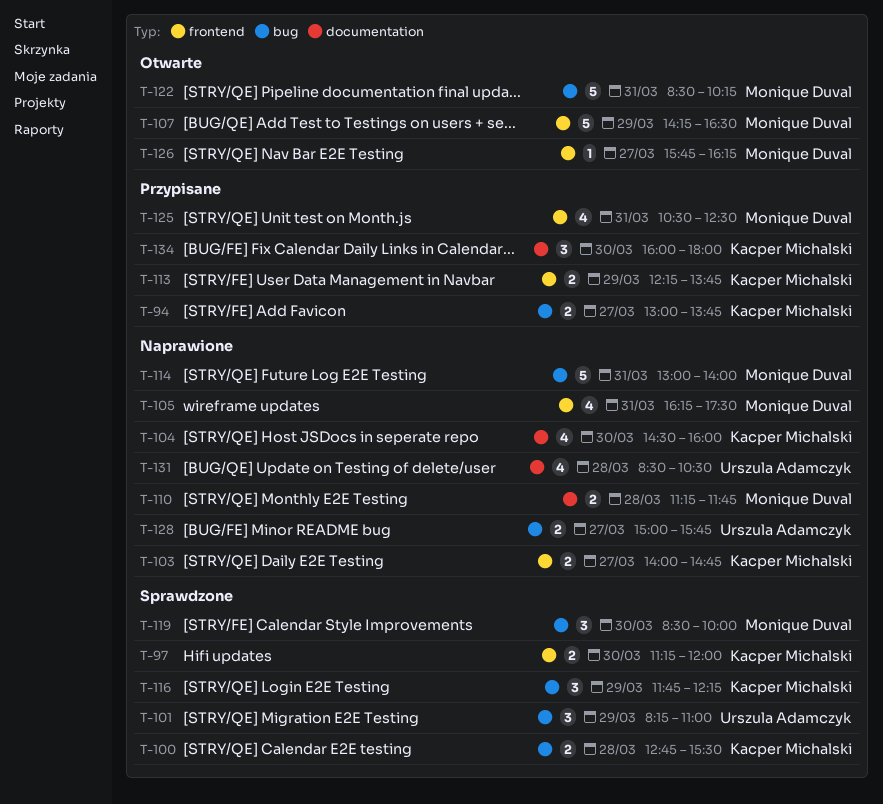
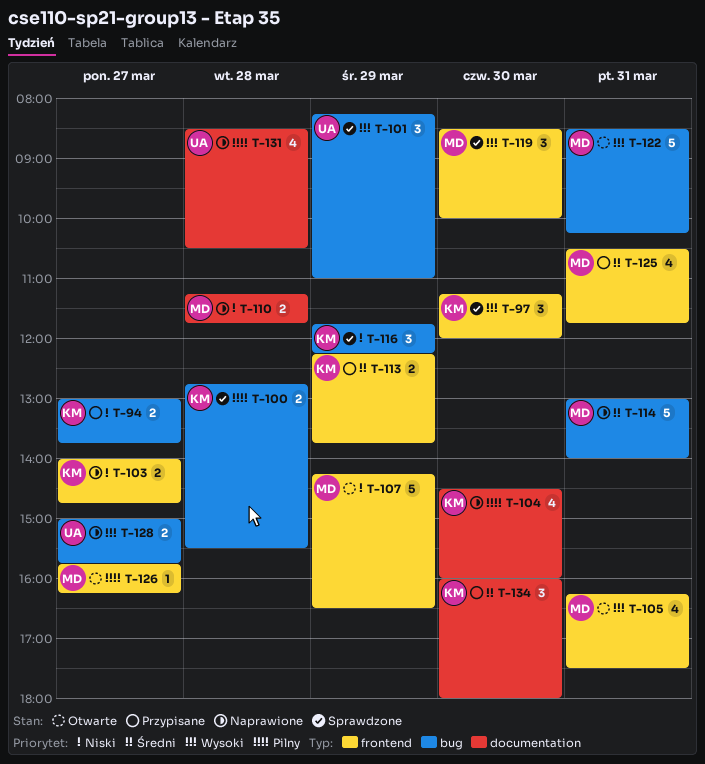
T-97, estimate: 2 -> 3
T-105, status: Naprawione -> Otwarte
T-119, label: bug -> frontend
T-125, ends: 12:30 -> 11:45

